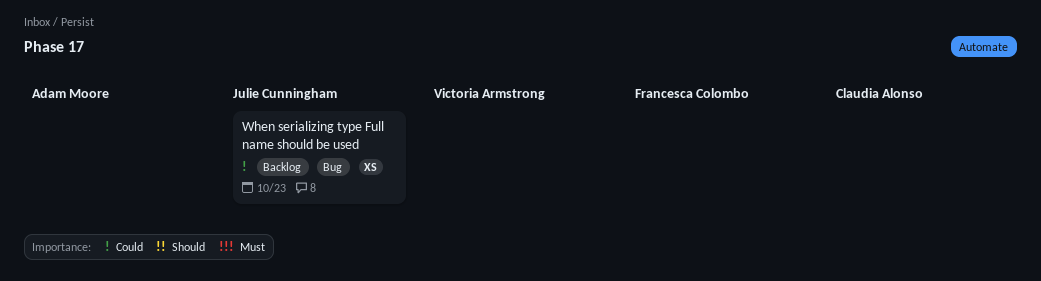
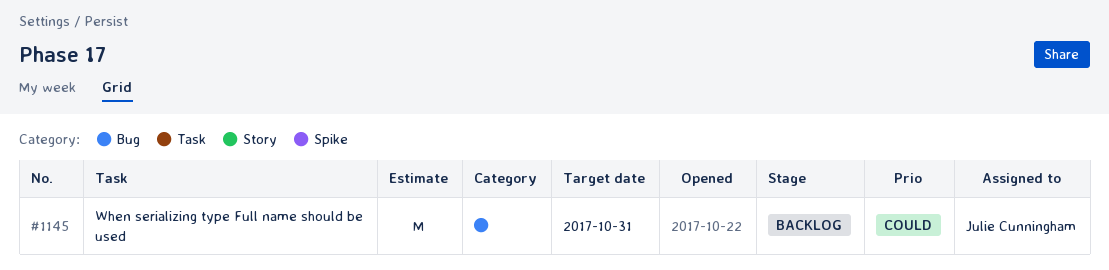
When serializing type Full name should be used, estimate: XS -> M
When serializing type Full name should be used, due: Oct 23 -> Oct 31

